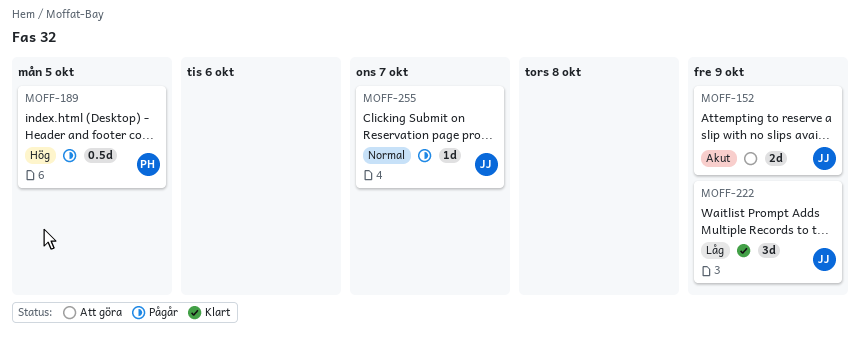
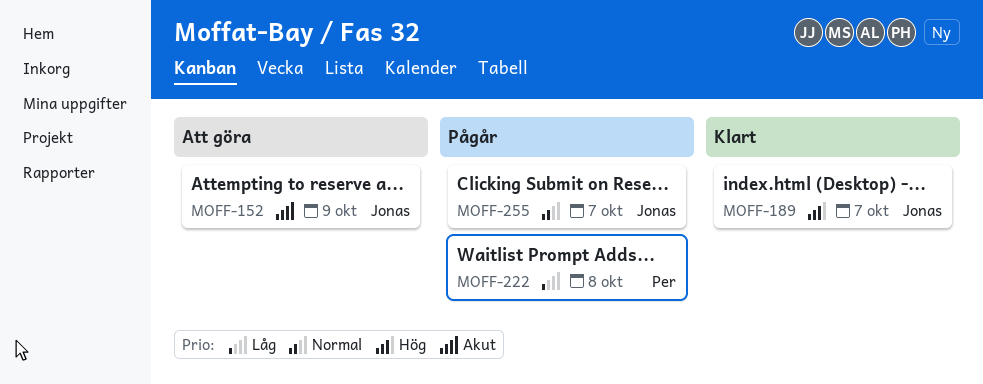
MOFF-189, status: Pågår -> Klart
MOFF-189, owner: Per -> Jonas
MOFF-189, due: Oct 5 -> Oct 7
MOFF-222, status: Klart -> Pågår
MOFF-222, owner: Jonas -> Per
MOFF-222, due: Oct 9 -> Oct 8

